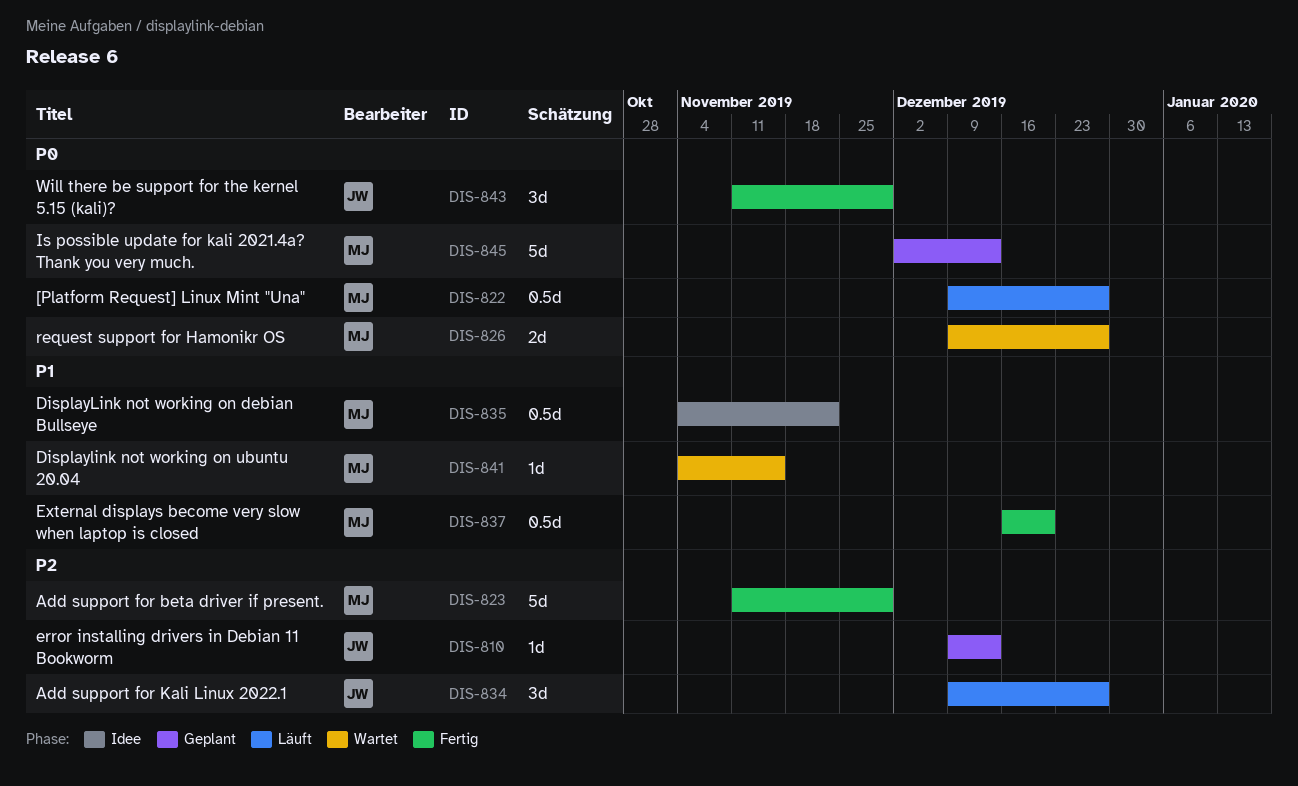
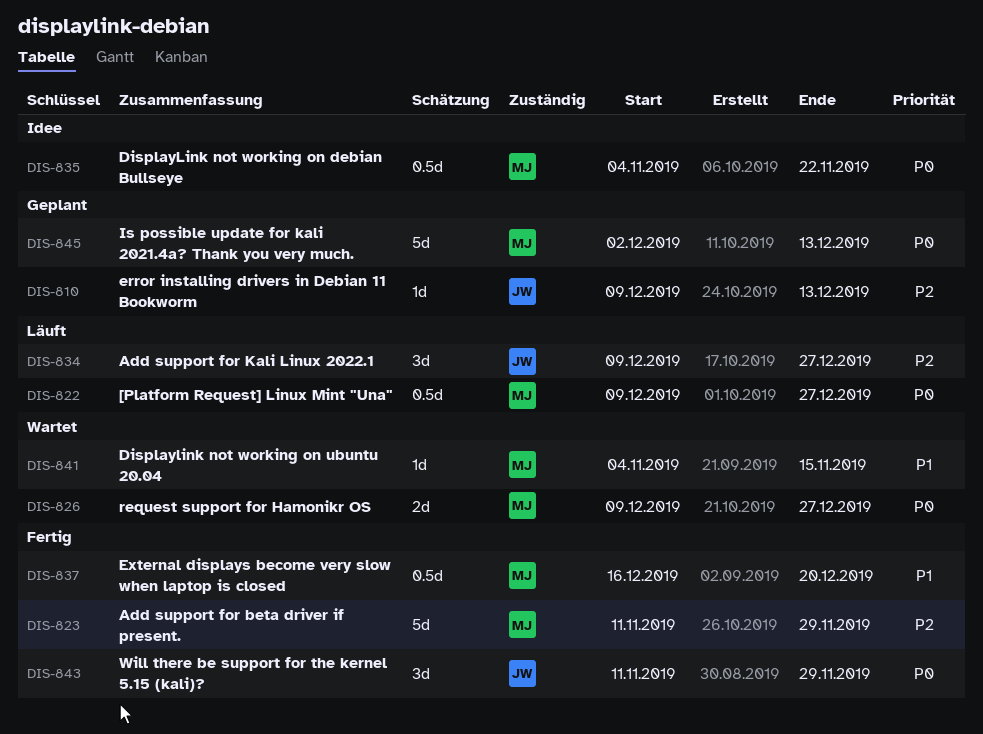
DIS-835, priority: P1 -> P0

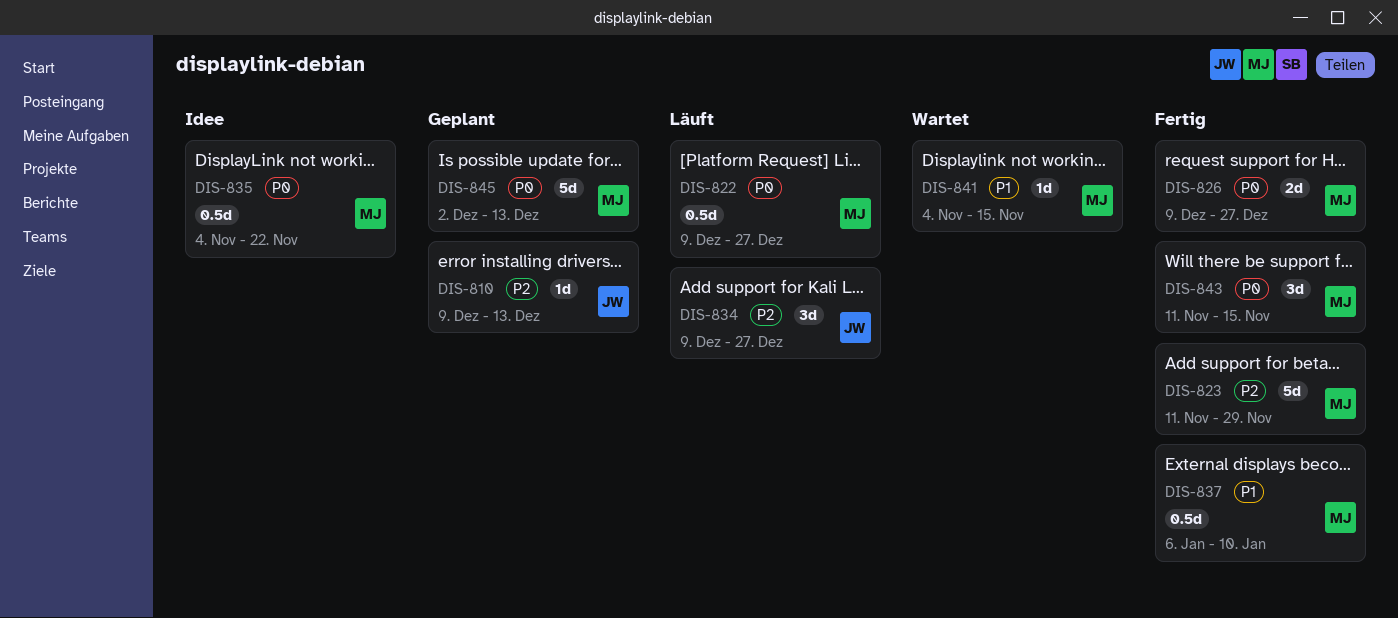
DIS-826, status: Wartet -> Fertig
DIS-837, start: Dec 16 -> Jan 6
DIS-837, due: Dec 20 -> Jan 10
DIS-843, owner: JW -> MJ
DIS-843, due: Nov 29 -> Nov 15

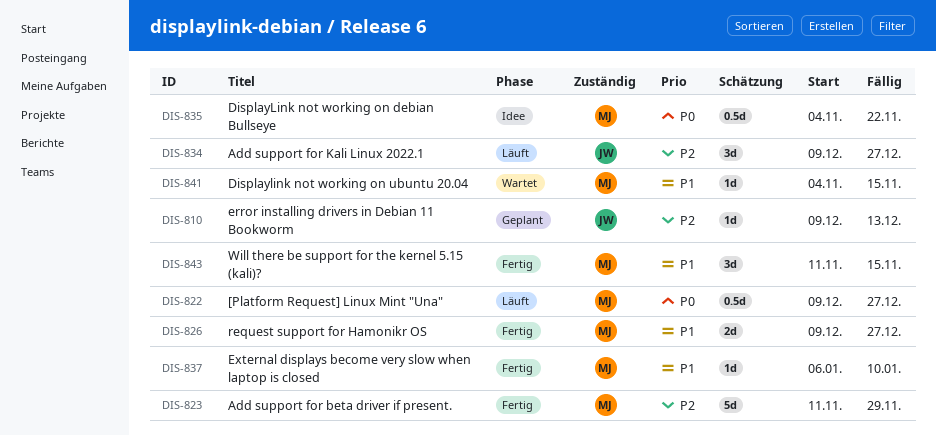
DIS-826, priority: P0 -> P1
DIS-837, estimate: 0.5d -> 1d
DIS-843, priority: P0 -> P1
DIS-845: present -> none

